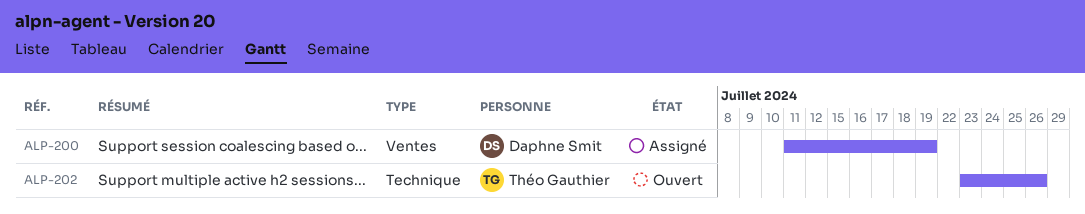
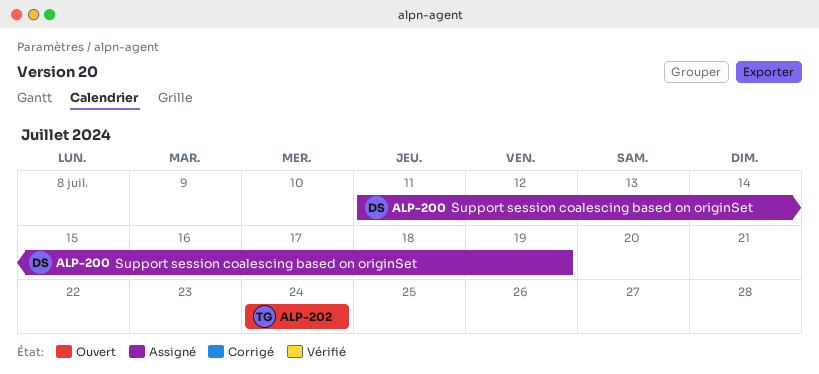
ALP-202, start: Jul 23 -> Jul 24
ALP-202, due: Jul 26 -> Jul 24

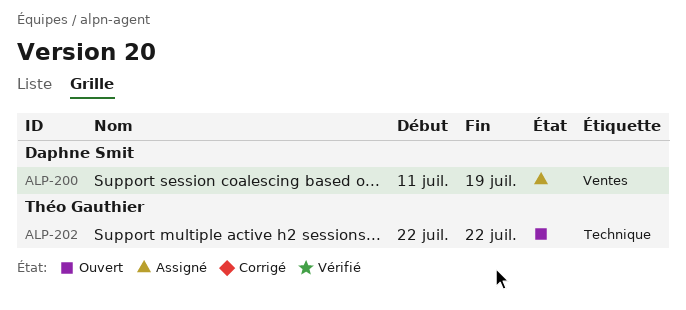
ALP-202, start: Jul 24 -> Jul 22
ALP-202, due: Jul 24 -> Jul 22

